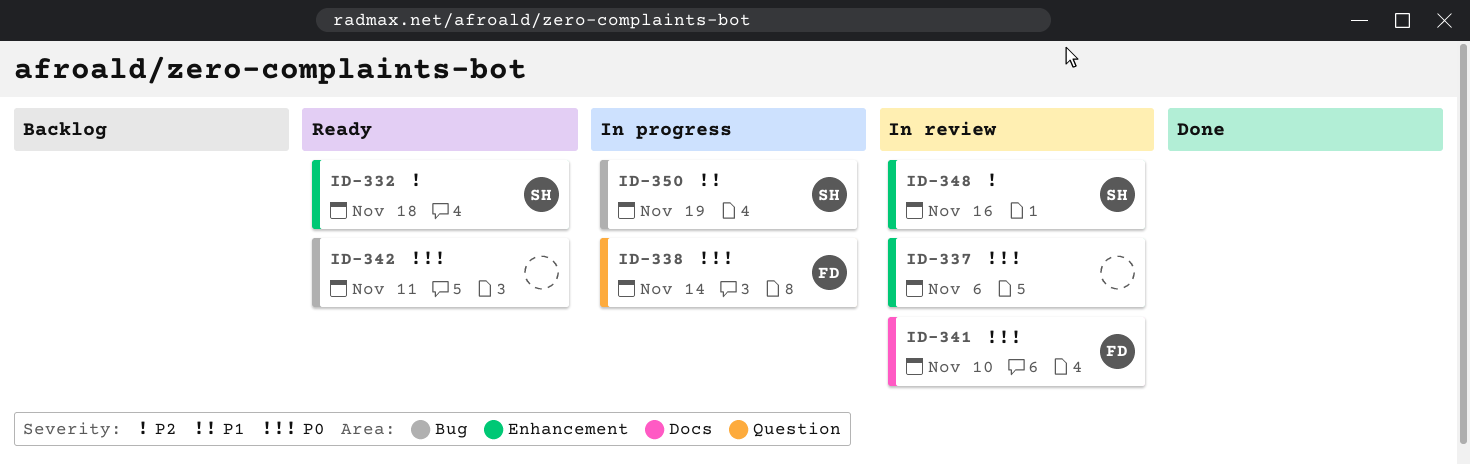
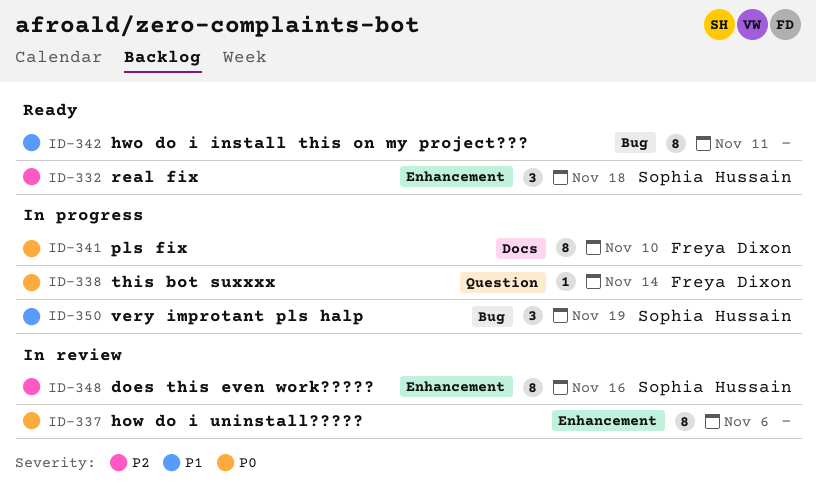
ID-341, status: In review -> In progress
ID-342, priority: P0 -> P1

